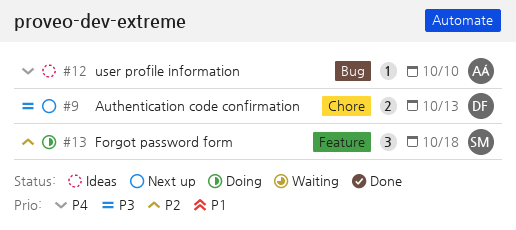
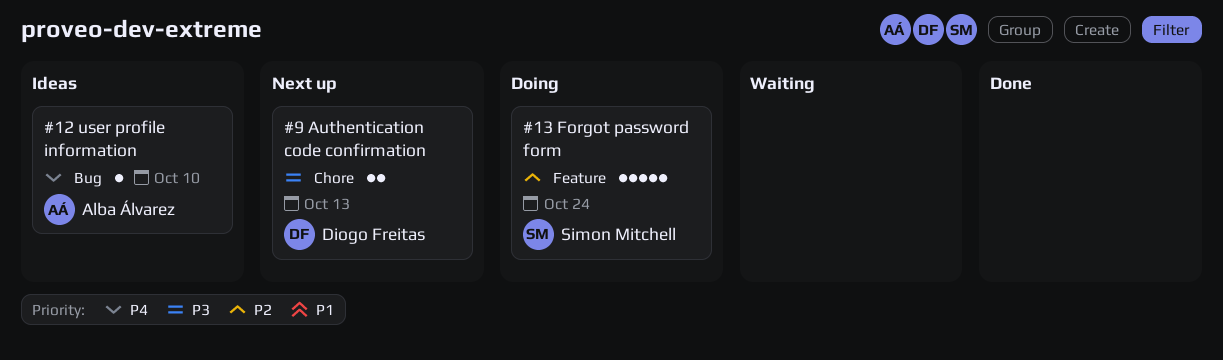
#13, estimate: 3 -> 5
#13, due: Oct 18 -> Oct 24

